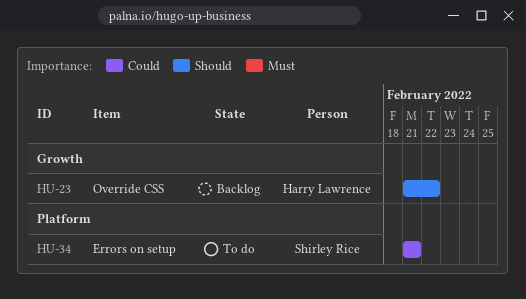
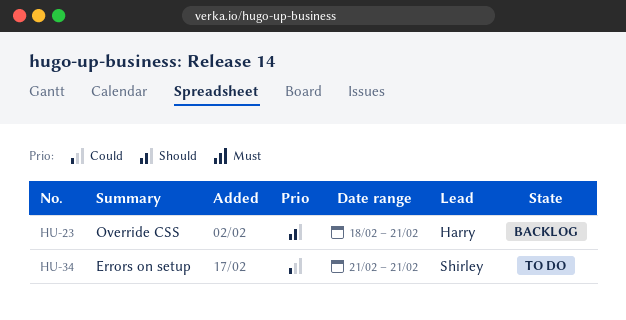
HU-23, start: Feb 21 -> Feb 18
HU-23, due: Feb 22 -> Feb 21

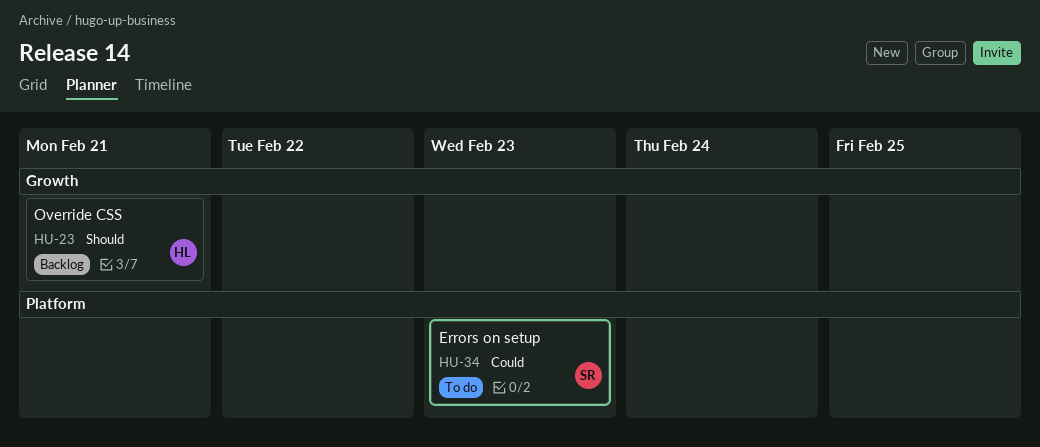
HU-34, due: Feb 21 -> Feb 23

